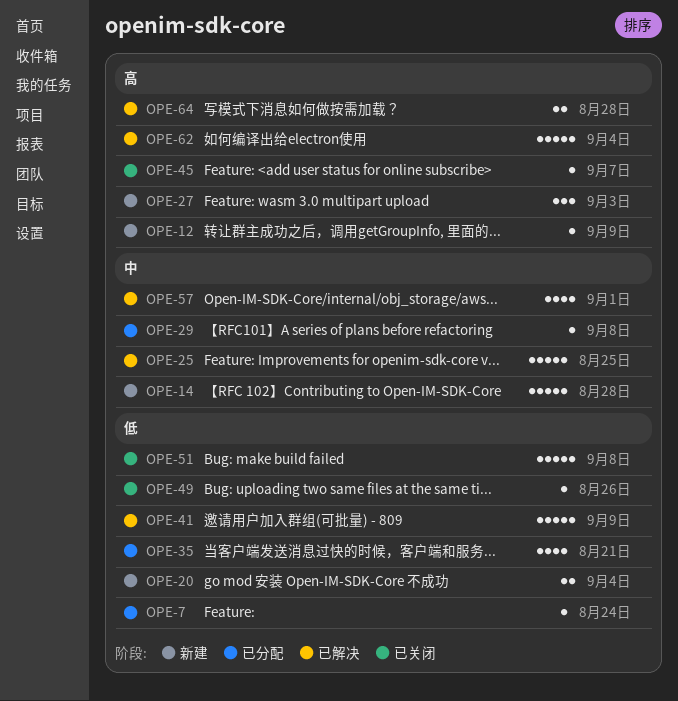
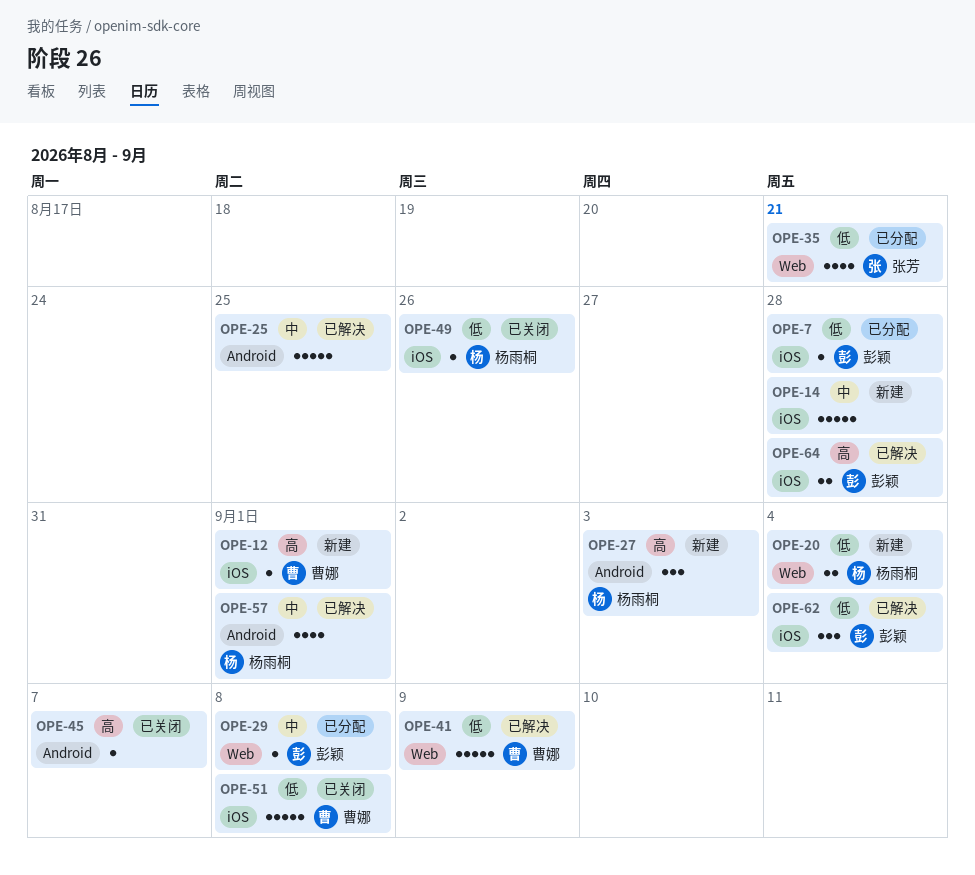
OPE-7, due: Aug 24 -> Aug 28
OPE-12, due: Sep 9 -> Sep 1
OPE-62, priority: 高 -> 低
OPE-62, estimate: 5 -> 3

